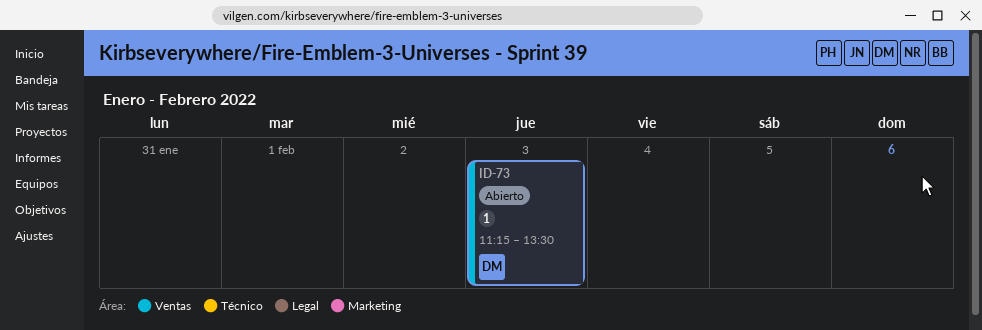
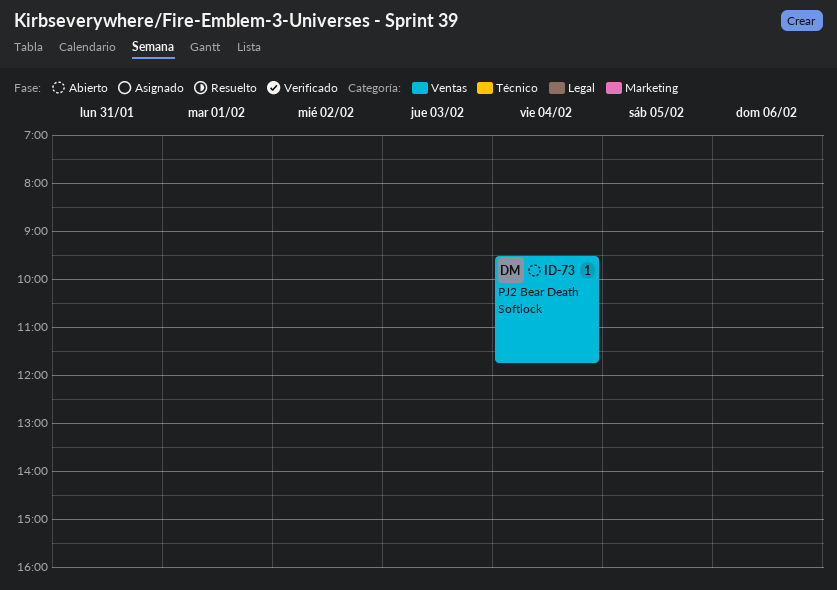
ID-73, day: Feb 3 -> Feb 4
ID-73, begins: 11:15 -> 09:30
ID-73, ends: 13:30 -> 11:45

